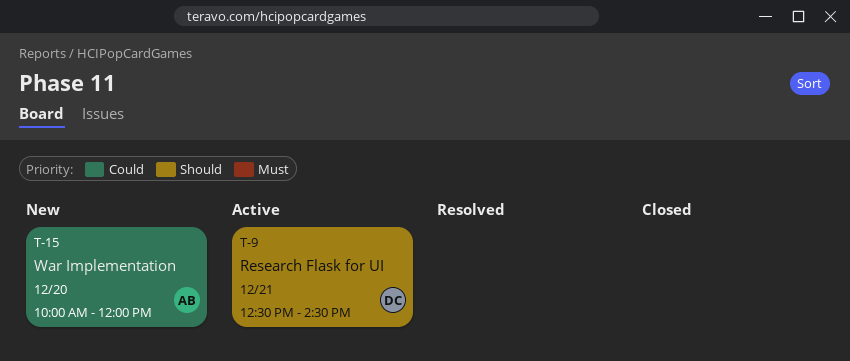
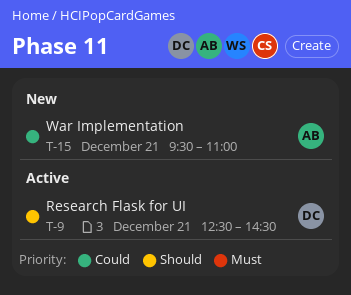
T-15, day: Dec 20 -> Dec 21
T-15, begins: 10:00 -> 09:30
T-15, ends: 12:00 -> 11:00

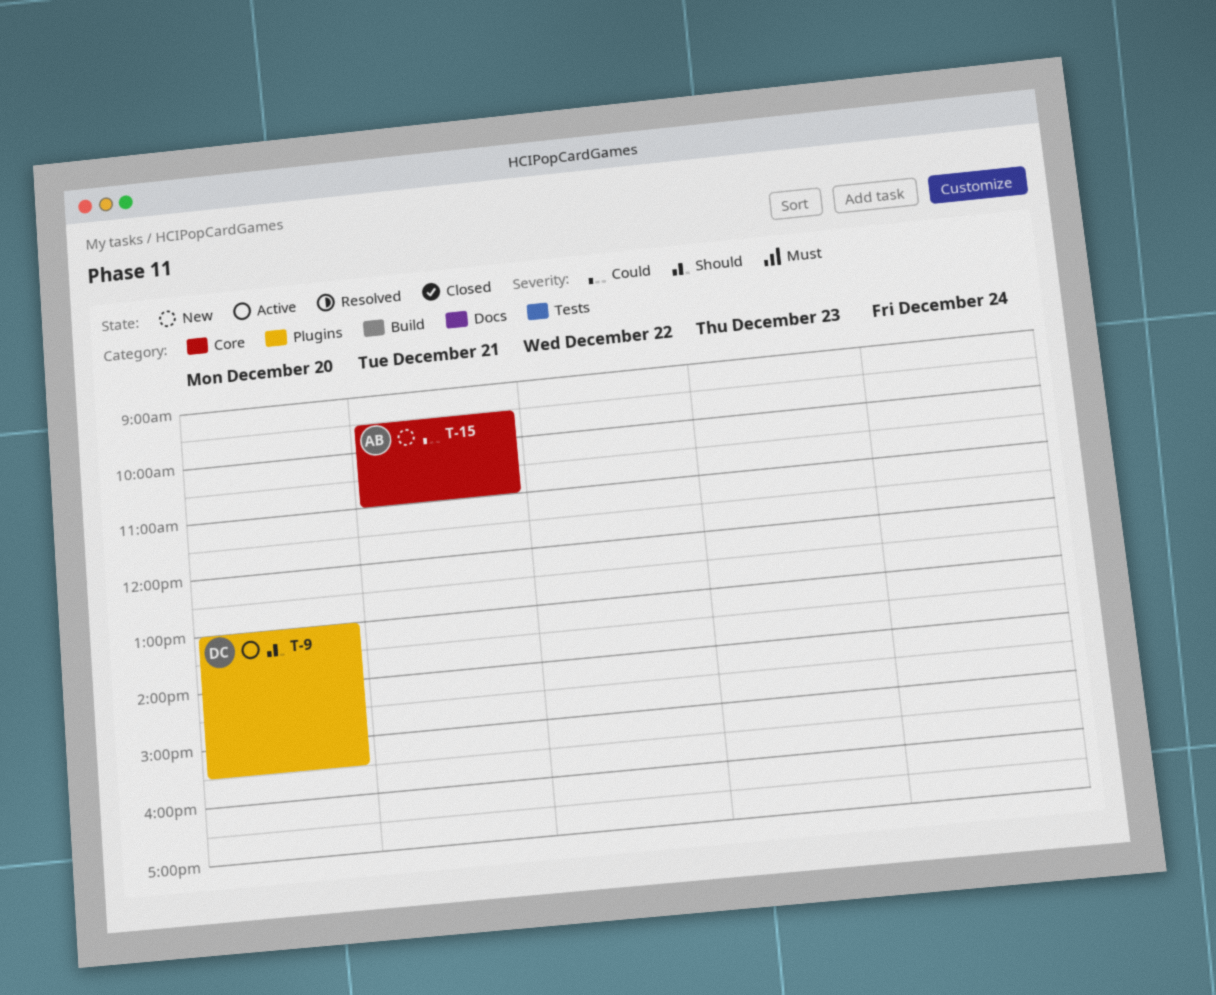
T-9, day: Dec 21 -> Dec 20
T-9, begins: 12:30 -> 13:00
T-9, ends: 14:30 -> 15:30

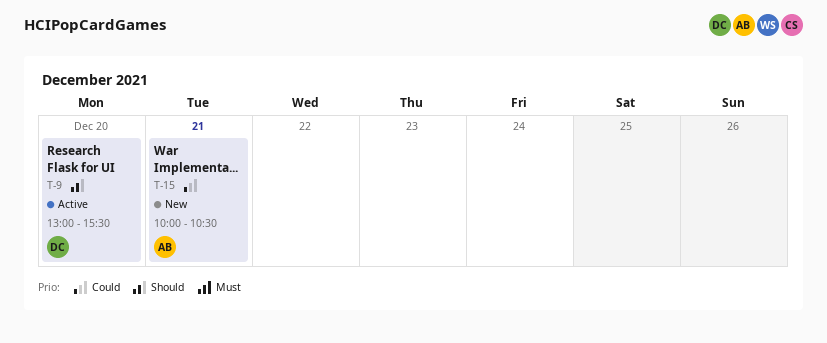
T-15, begins: 09:30 -> 10:00
T-15, ends: 11:00 -> 10:30

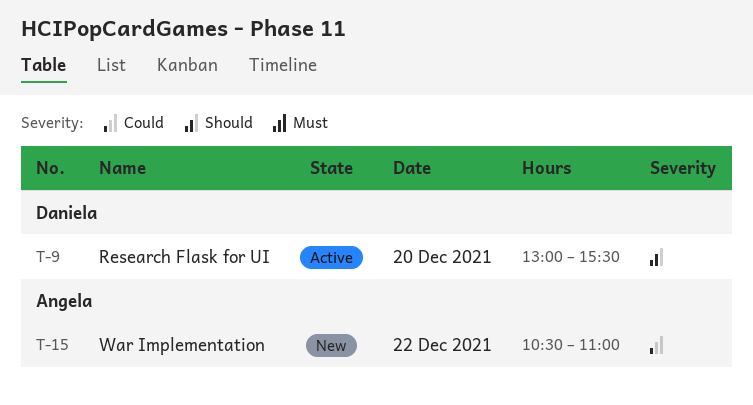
T-15, day: Dec 21 -> Dec 22
T-15, begins: 10:00 -> 10:30
T-15, ends: 10:30 -> 11:00

